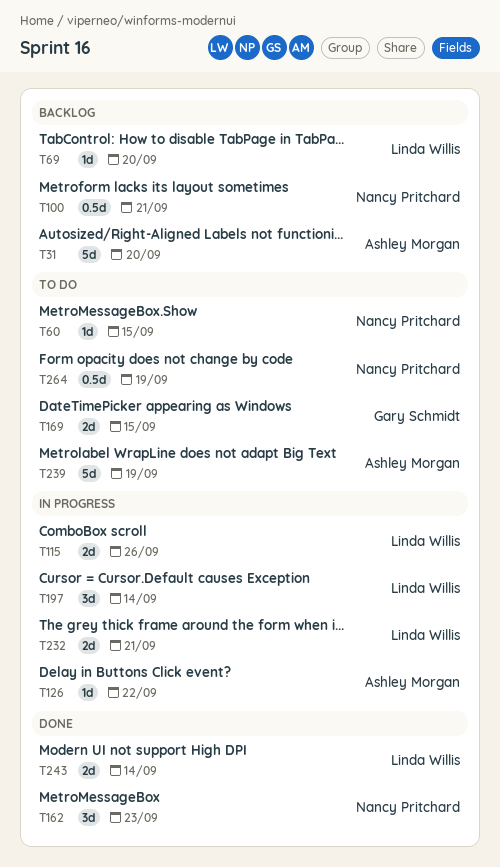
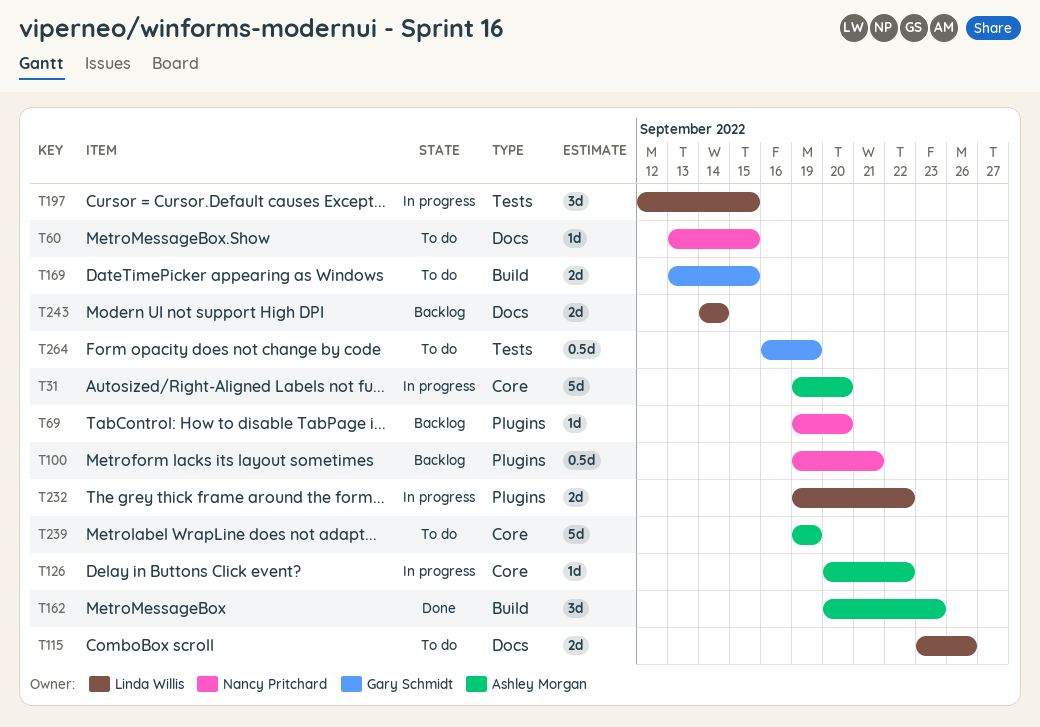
T31, status: Backlog -> In progress
T69, owner: Linda Willis -> Nancy Pritchard
T115, status: In progress -> To do
T162, owner: Nancy Pritchard -> Ashley Morgan
T197, due: Sep 14 -> Sep 15
T232, due: Sep 21 -> Sep 22
T243, status: Done -> Backlog
T264, owner: Nancy Pritchard -> Gary Schmidt

